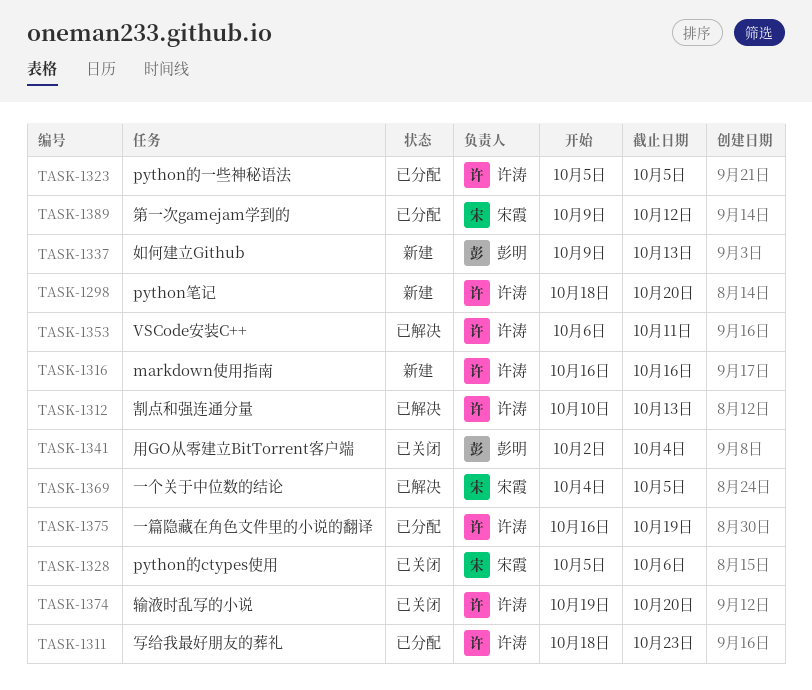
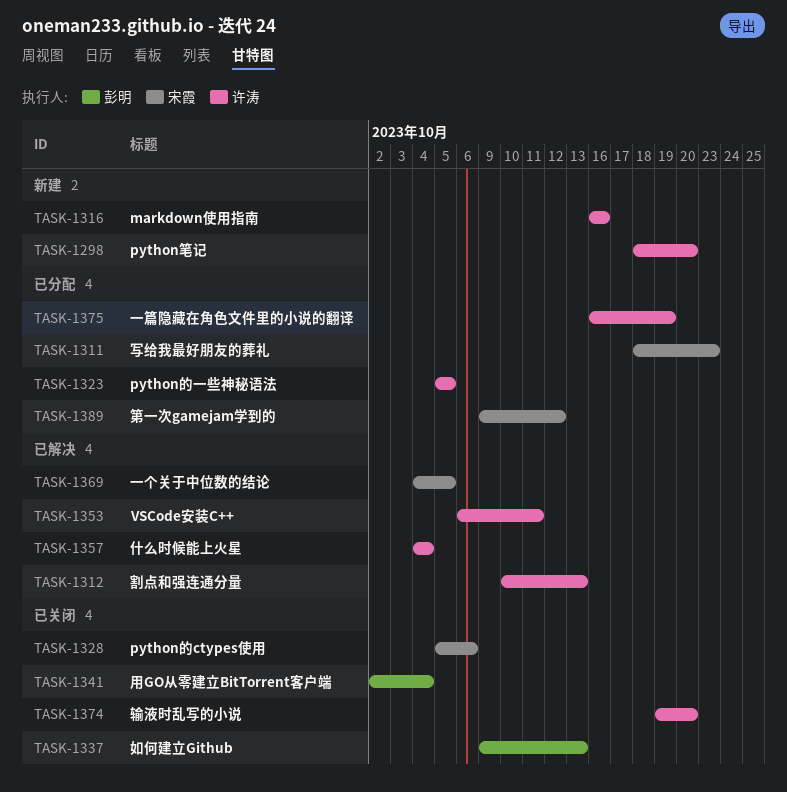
TASK-1311, owner: 许涛 -> 宋霞
TASK-1337, status: 新建 -> 已关闭
TASK-1357: none -> present

